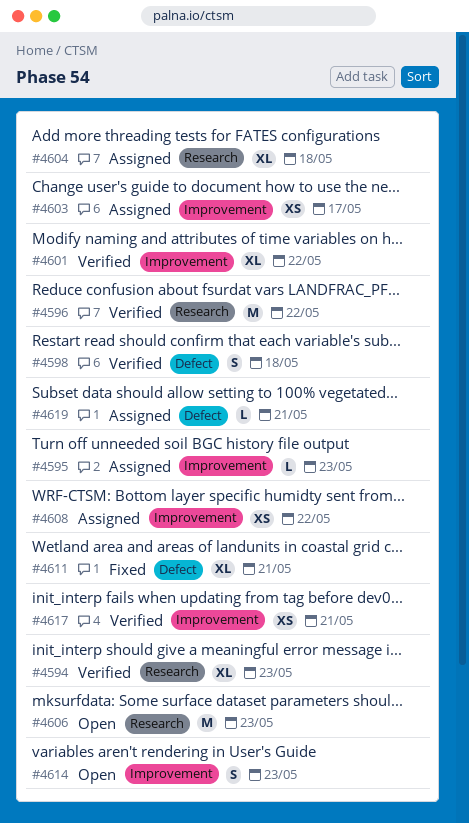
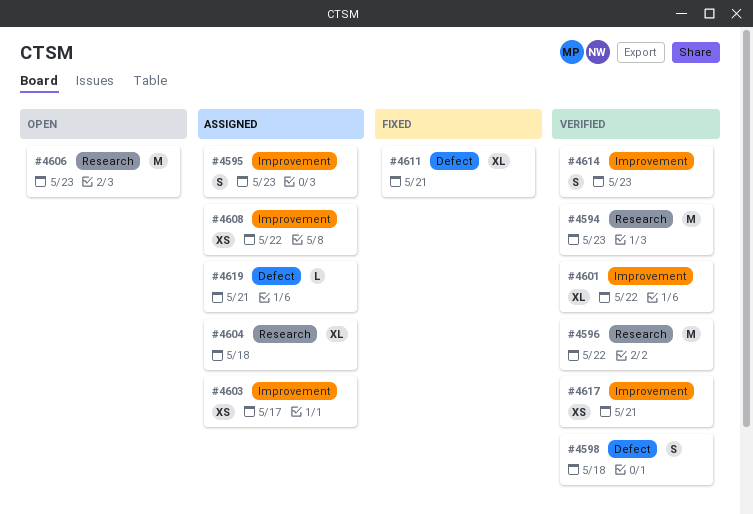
#4594, estimate: XL -> M
#4595, estimate: L -> S
#4614, status: Open -> Verified

